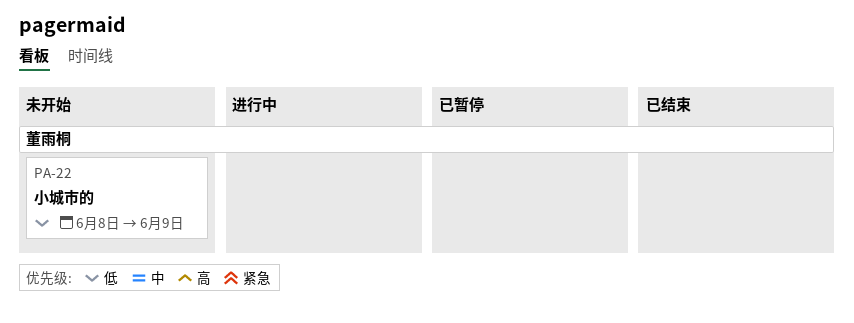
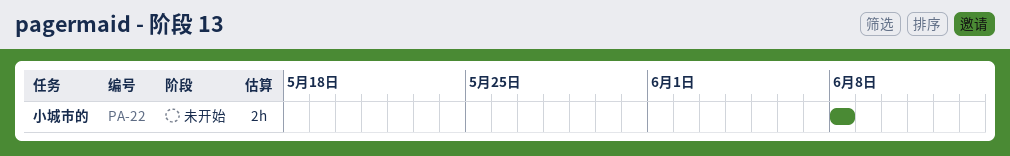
PA-22, due: Jun 9 -> Jun 8

